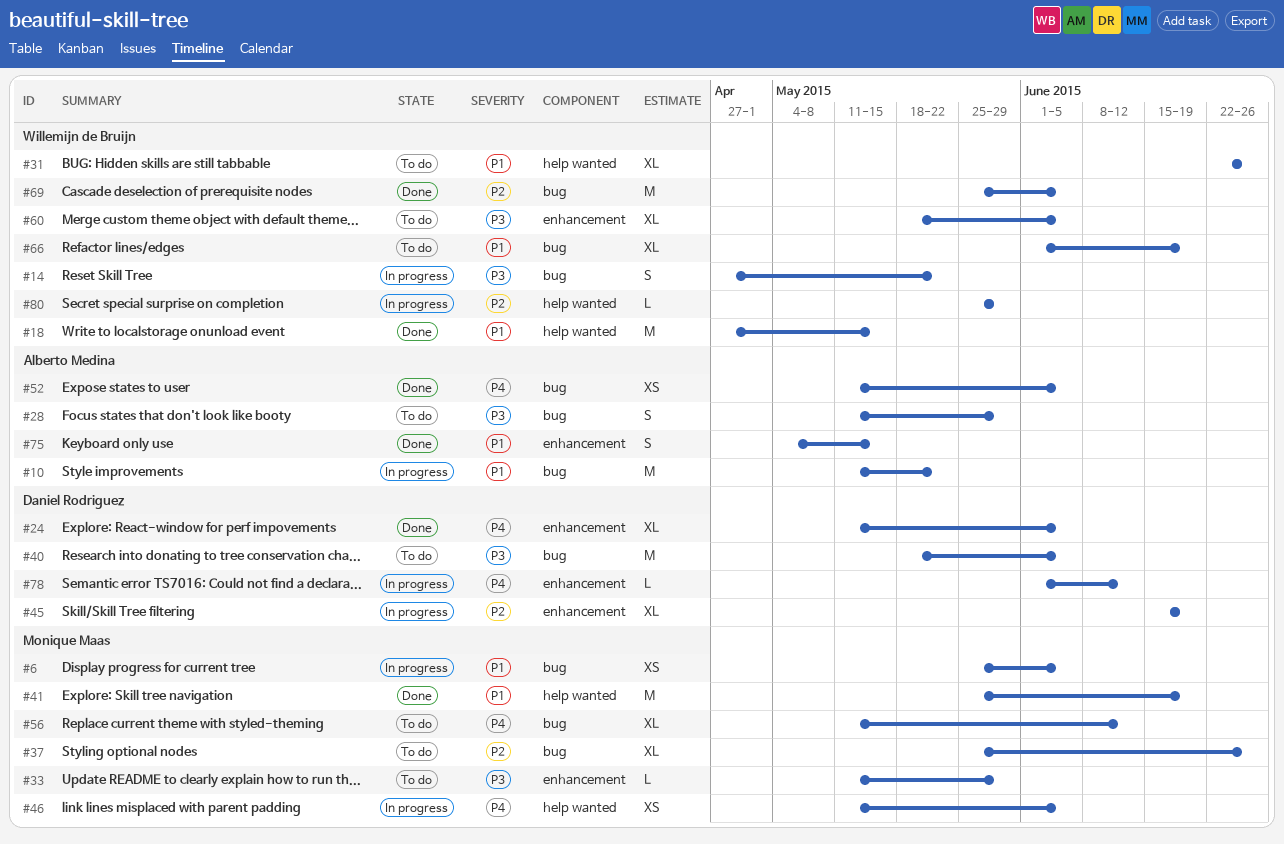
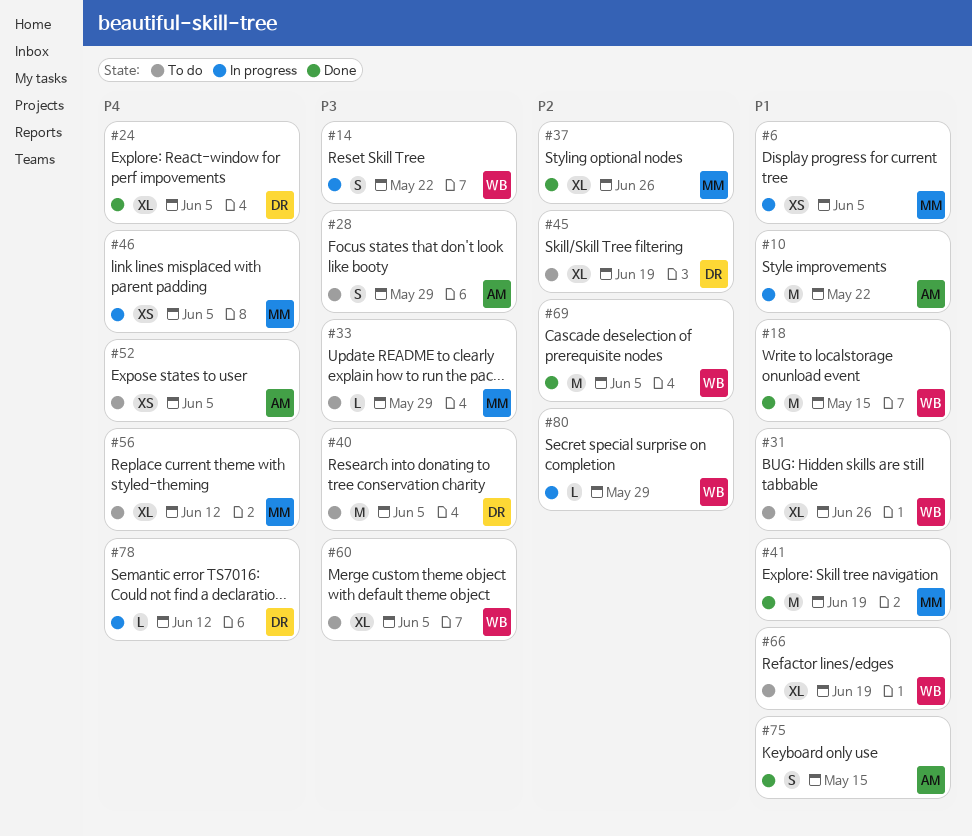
#37, status: To do -> Done
#45, status: In progress -> To do
#52, status: Done -> To do

